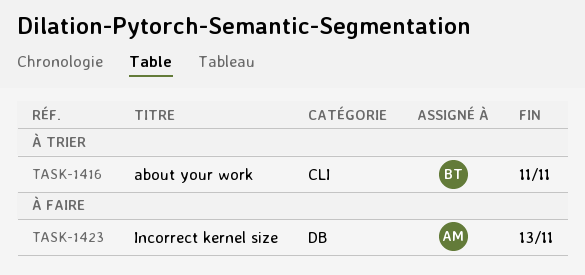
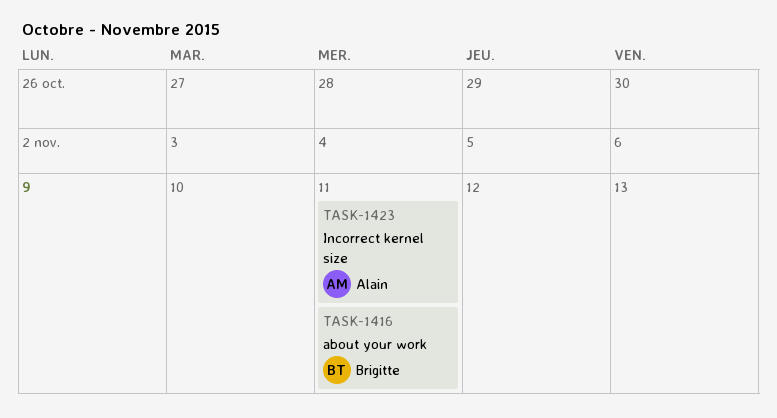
TASK-1423, due: Nov 13 -> Nov 11

